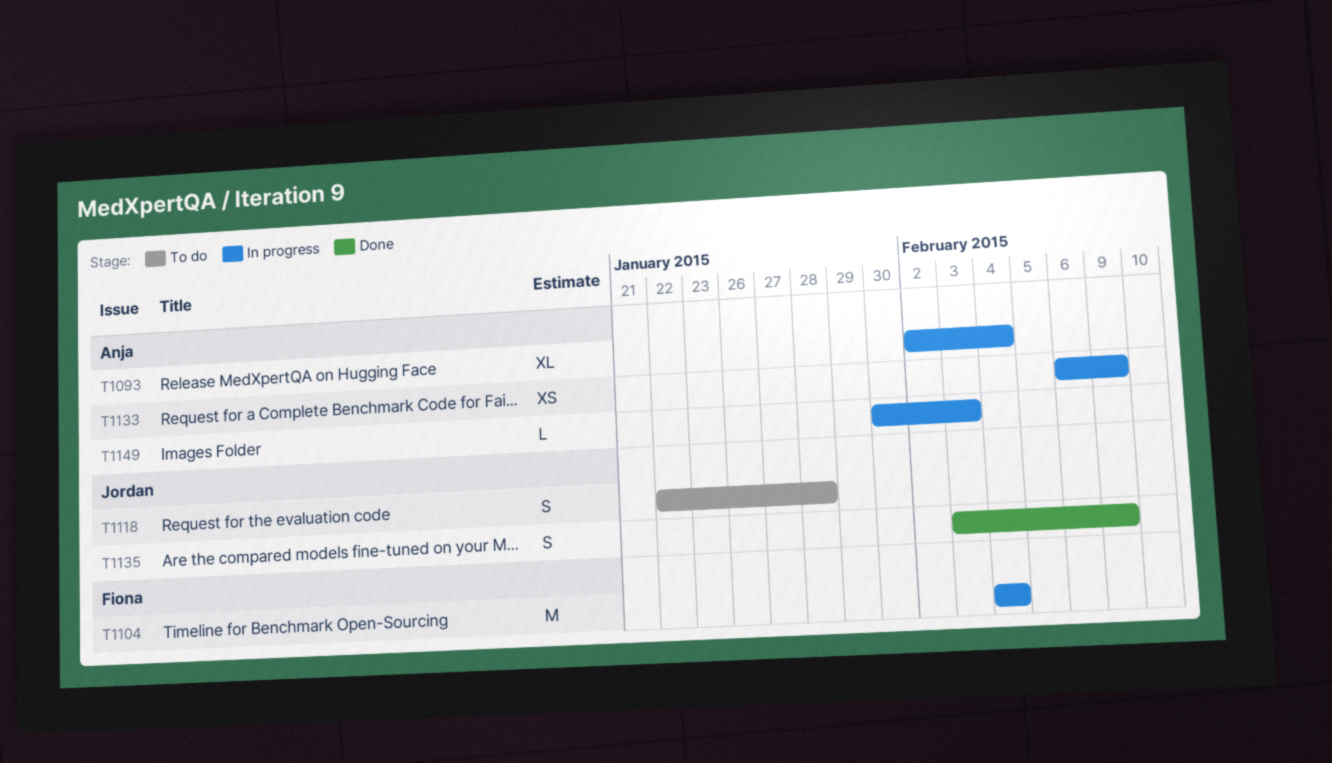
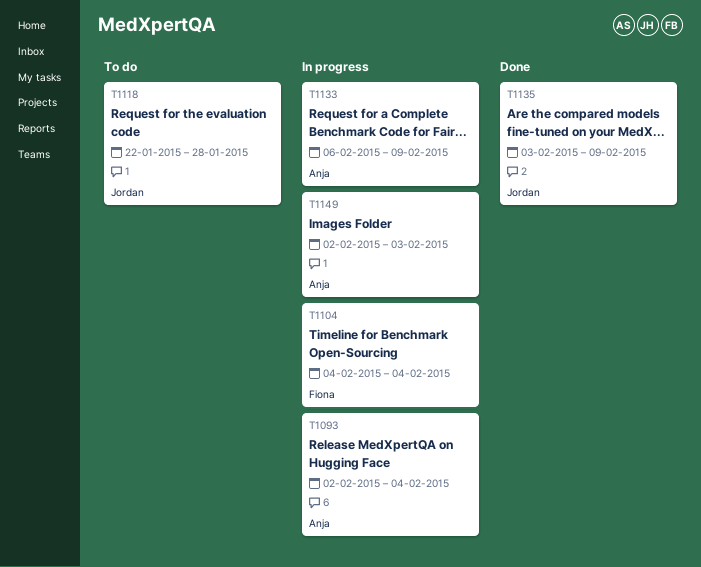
T1149, start: Jan 30 -> Feb 2

